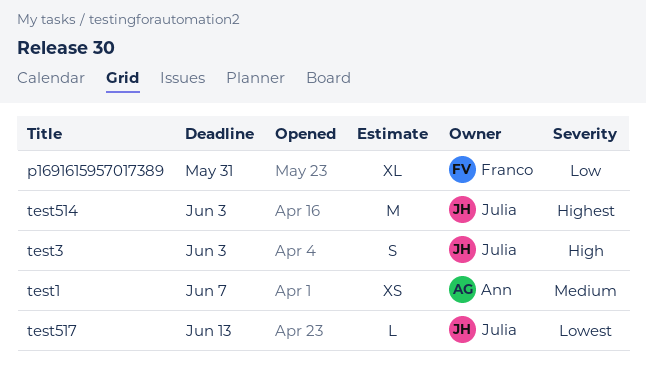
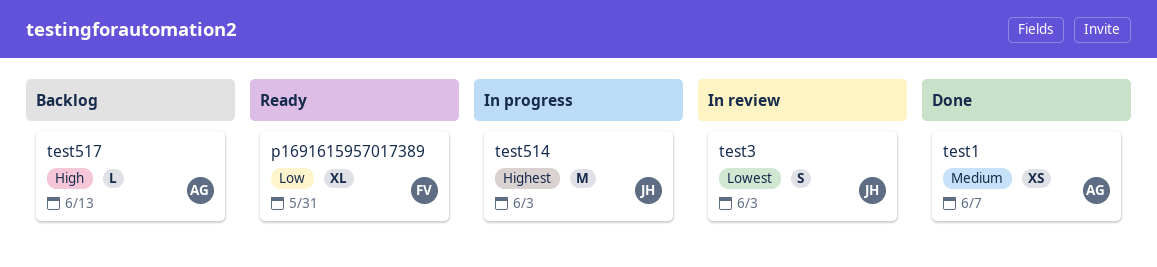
test3, priority: High -> Lowest
test517, owner: Julia -> Ann
test517, priority: Lowest -> High

